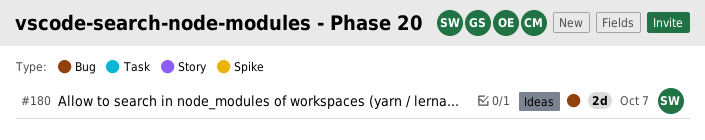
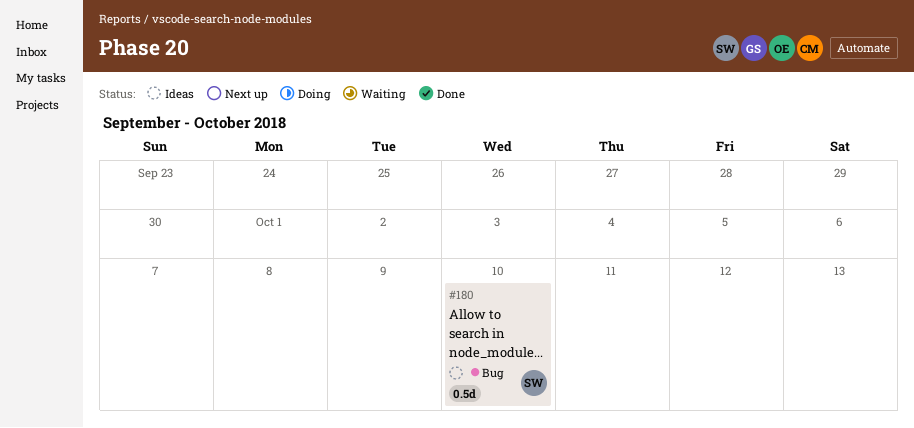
#180, estimate: 2d -> 0.5d
#180, due: Oct 7 -> Oct 10

